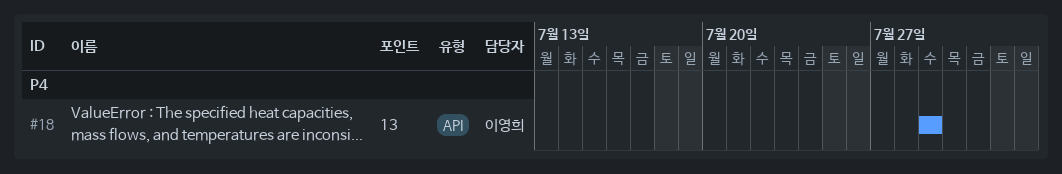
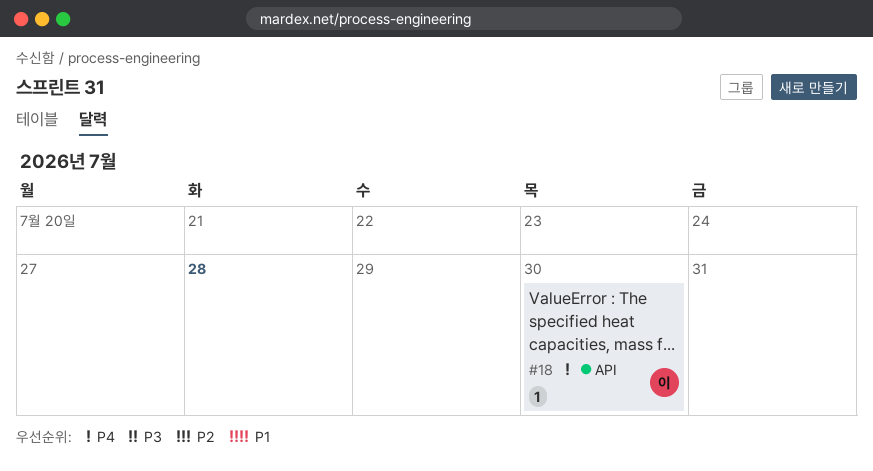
#18, estimate: 13 -> 1
#18, due: Jul 29 -> Jul 30

